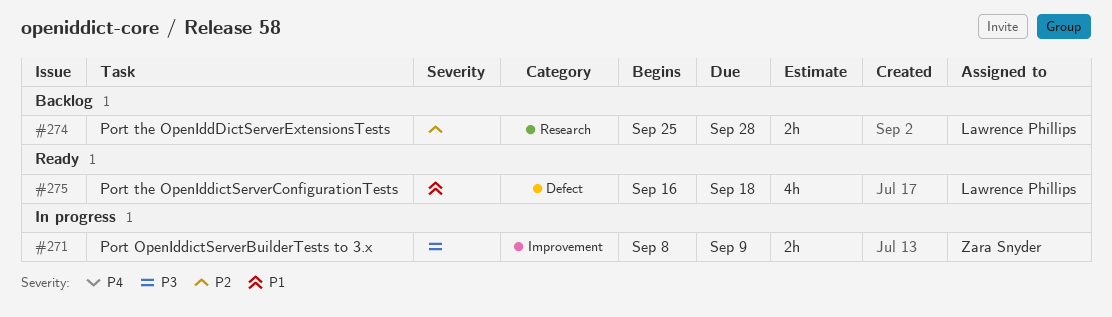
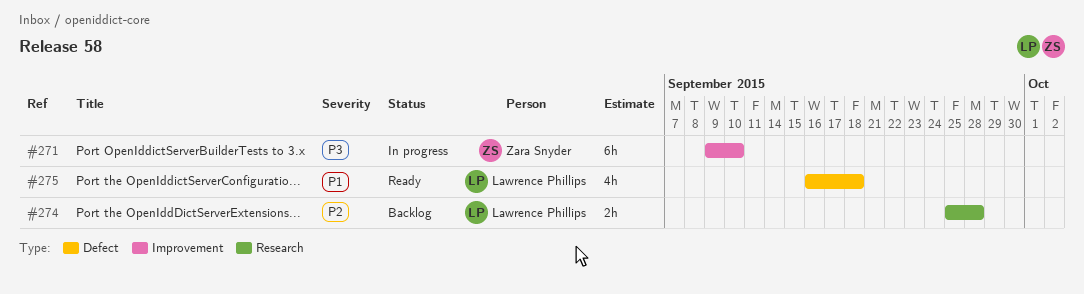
#271, estimate: 2h -> 6h
#271, start: Sep 8 -> Sep 9
#271, due: Sep 9 -> Sep 10

